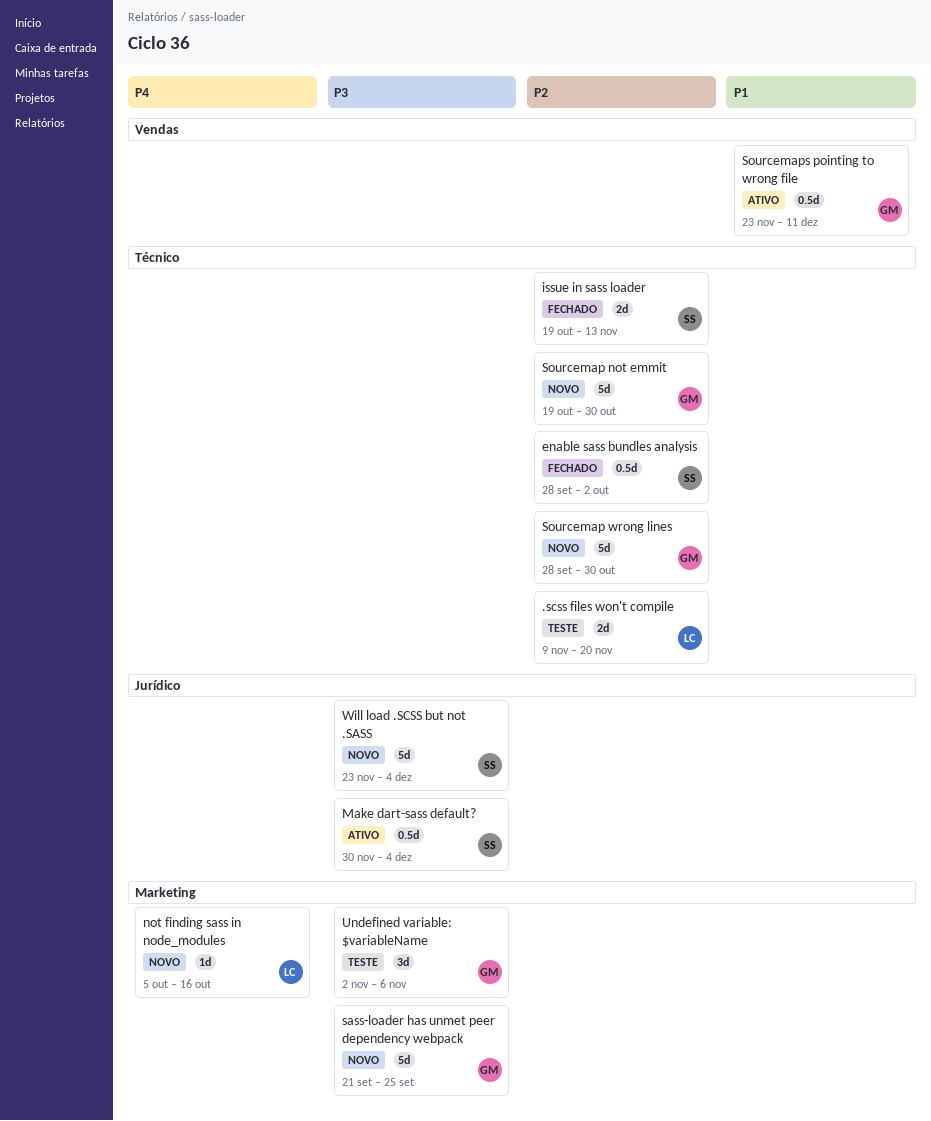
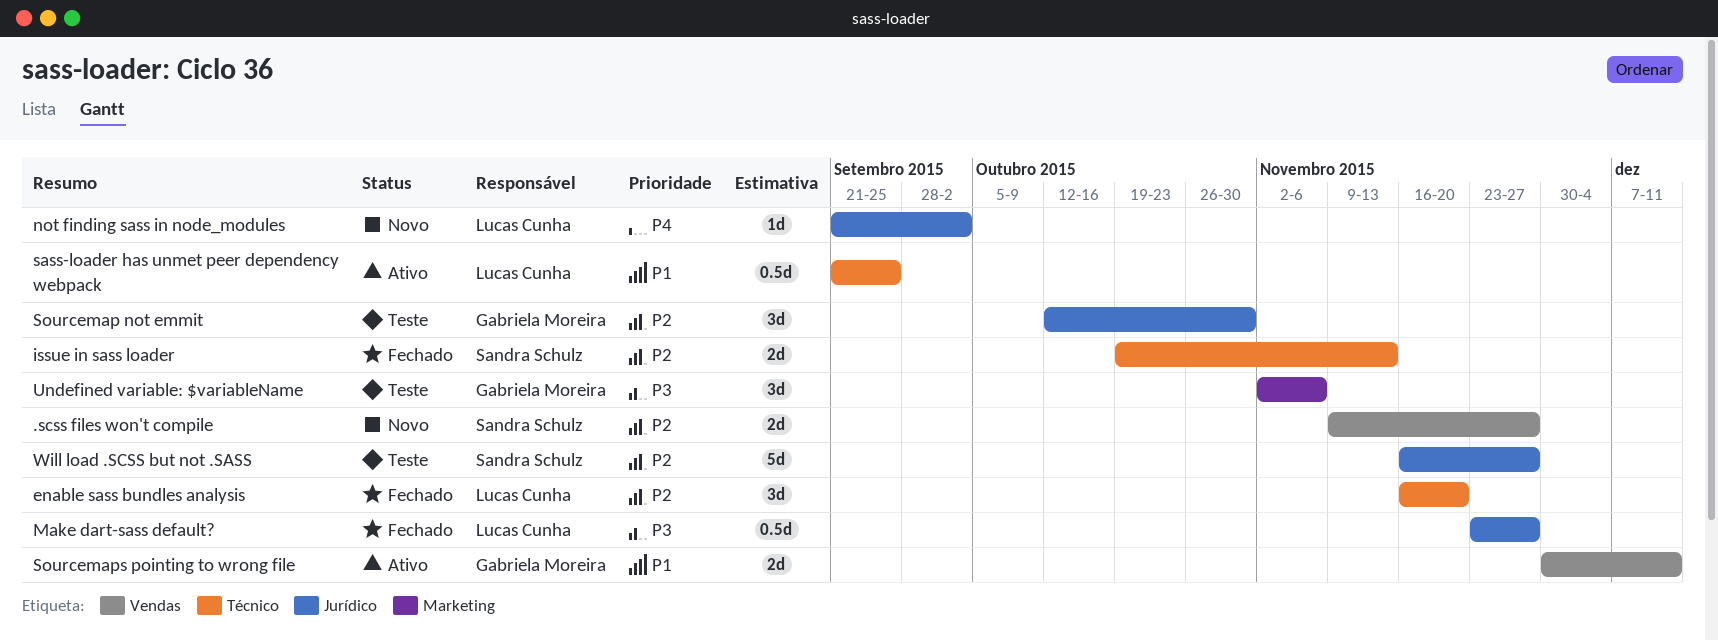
.scss files won't compile, status: Teste -> Novo
.scss files won't compile, owner: Lucas Cunha -> Sandra Schulz
.scss files won't compile, label: Técnico -> Vendas
.scss files won't compile, due: Nov 20 -> Nov 27
enable sass bundles analysis, owner: Sandra Schulz -> Lucas Cunha
enable sass bundles analysis, estimate: 0.5d -> 3d
enable sass bundles analysis, start: Sep 28 -> Nov 16
enable sass bundles analysis, due: Oct 2 -> Nov 20
Make dart-sass default?, status: Ativo -> Fechado
Make dart-sass default?, owner: Sandra Schulz -> Lucas Cunha
Make dart-sass default?, start: Nov 30 -> Nov 23
Make dart-sass default?, due: Dec 4 -> Nov 27
not finding sass in node_modules, label: Marketing -> Jurídico
not finding sass in node_modules, start: Oct 5 -> Sep 21
not finding sass in node_modules, due: Oct 16 -> Oct 2
sass-loader has unmet peer dependency webpack, status: Novo -> Ativo
sass-loader has unmet peer dependency webpack, owner: Gabriela Moreira -> Lucas Cunha
sass-loader has unmet peer dependency webpack, priority: P3 -> P1
sass-loader has unmet peer dependency webpack, label: Marketing -> Técnico
sass-loader has unmet peer dependency webpack, estimate: 5d -> 0.5d
Sourcemap not emmit, status: Novo -> Teste
Sourcemap not emmit, label: Técnico -> Jurídico
Sourcemap not emmit, estimate: 5d -> 3d
Sourcemap not emmit, start: Oct 19 -> Oct 12
Sourcemap wrong lines: present -> none
Sourcemaps pointing to wrong file, estimate: 0.5d -> 2d
Sourcemaps pointing to wrong file, start: Nov 23 -> Nov 30
Will load .SCSS but not .SASS, status: Novo -> Teste
Will load .SCSS but not .SASS, priority: P3 -> P2
Will load .SCSS but not .SASS, start: Nov 23 -> Nov 16
Will load .SCSS but not .SASS, due: Dec 4 -> Nov 27

